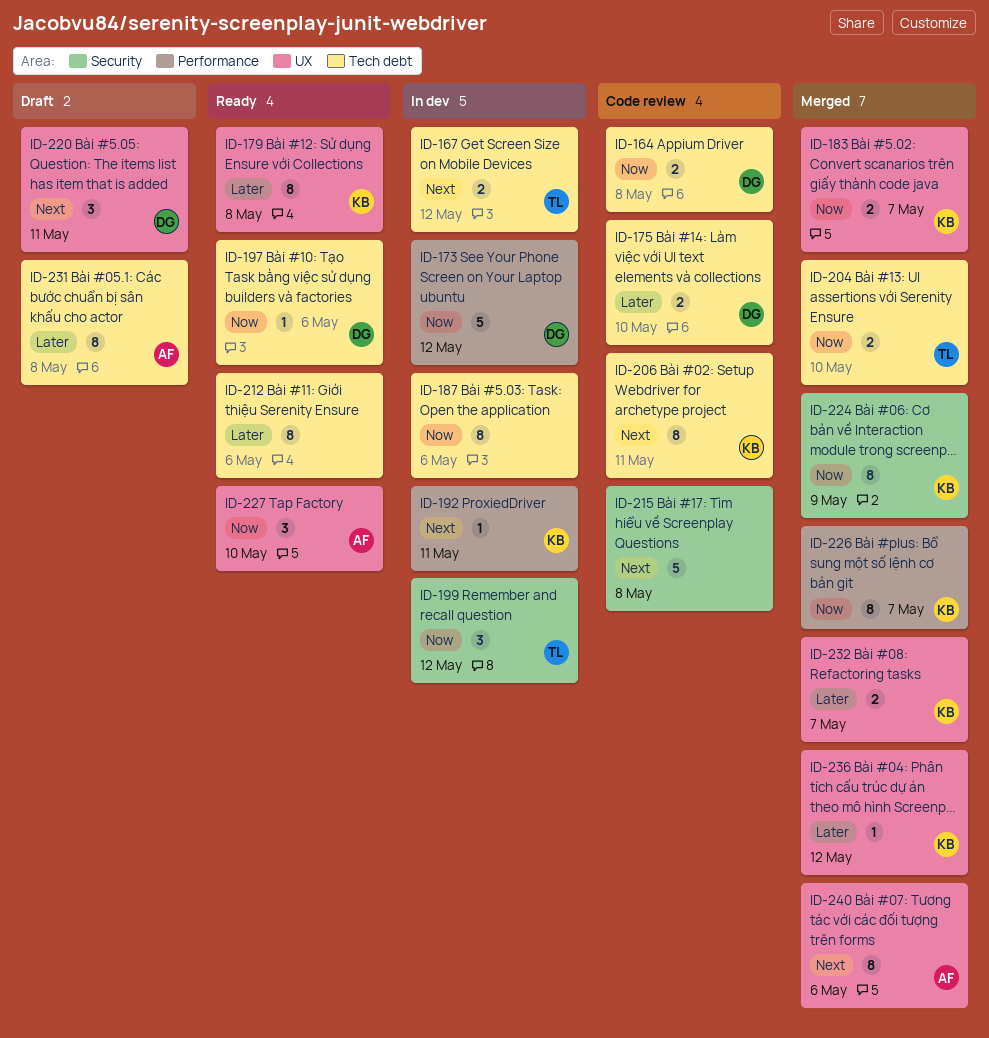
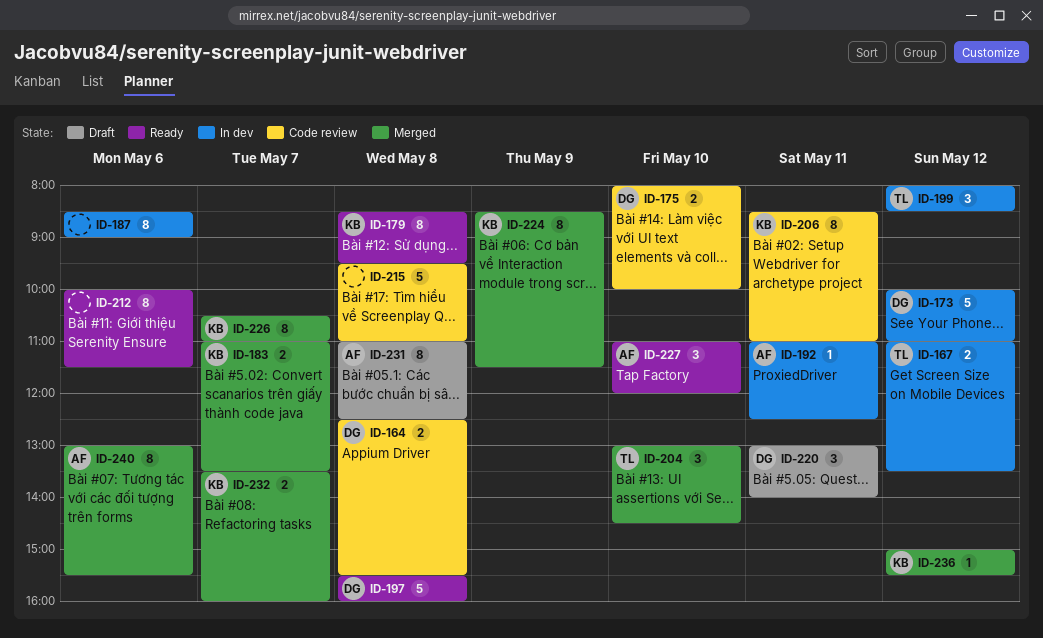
ID-192, owner: KB -> AF
ID-197, estimate: 1 -> 5
ID-197, day: May 6 -> May 8
ID-204, estimate: 2 -> 3

